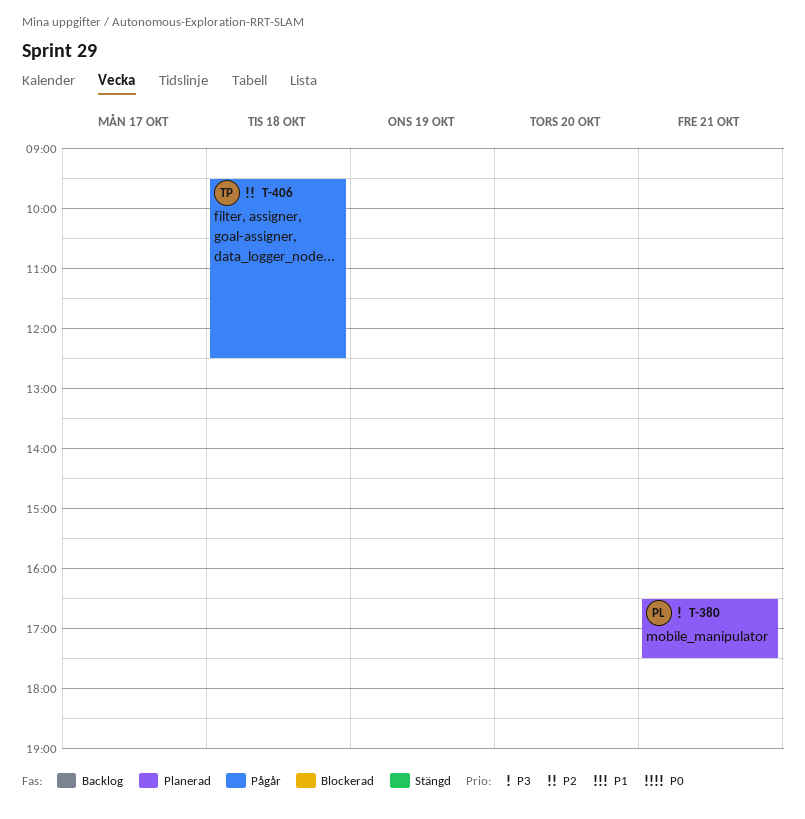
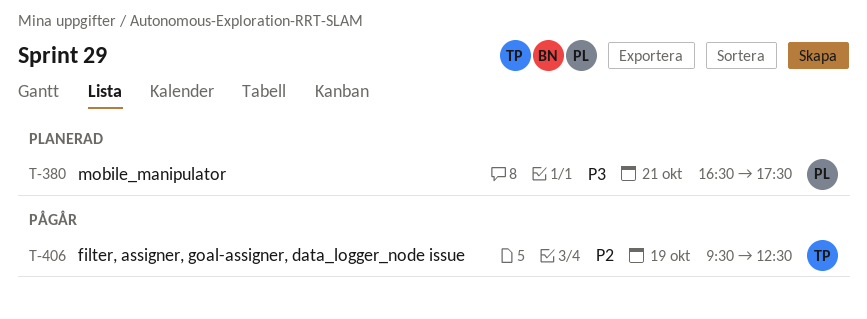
T-406, day: Oct 18 -> Oct 19

